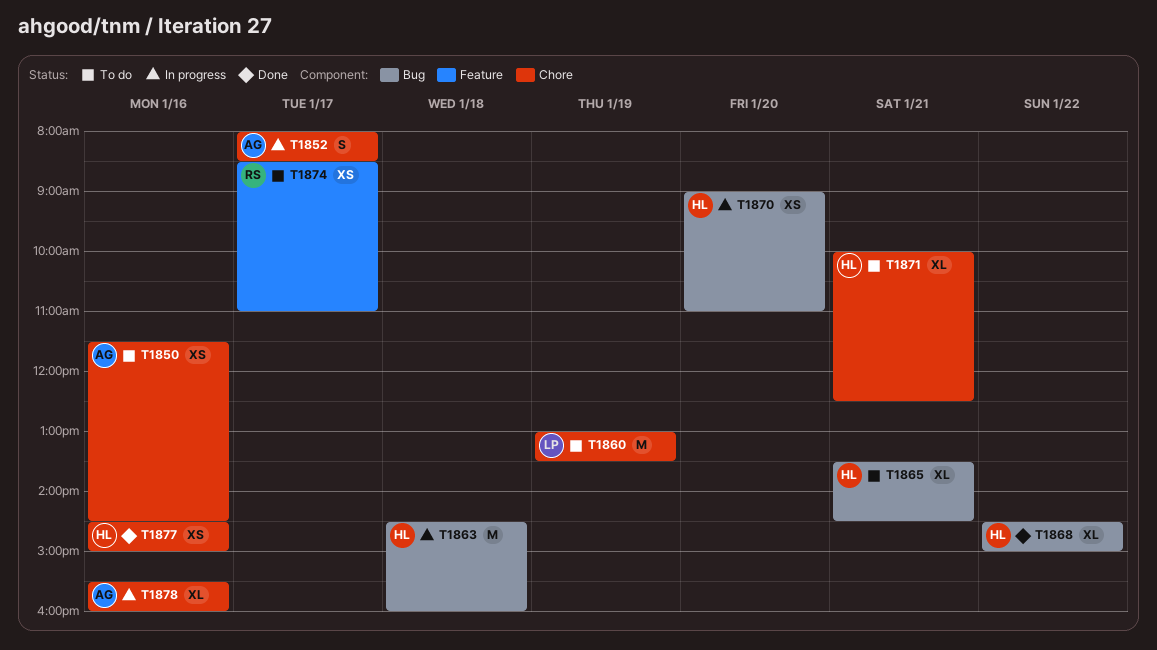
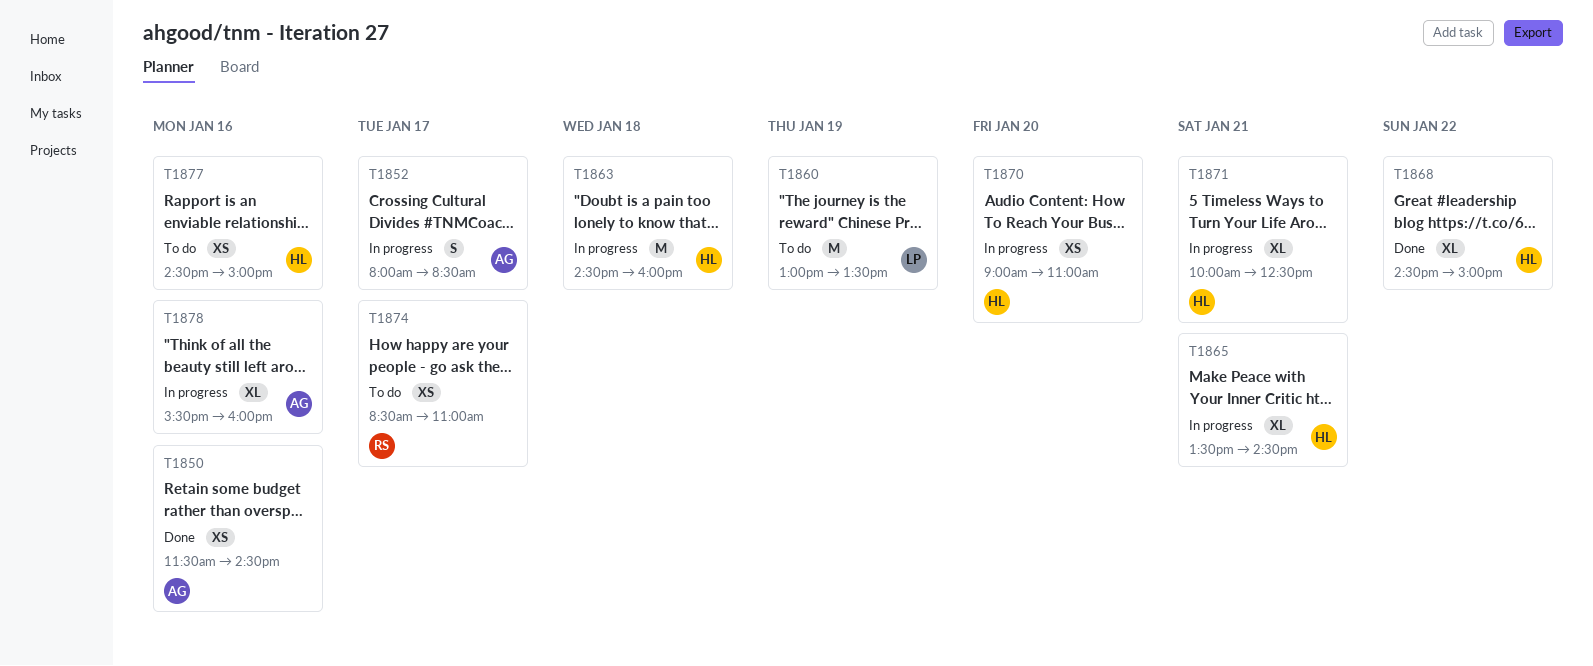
T1850, status: To do -> Done
T1865, status: To do -> In progress
T1871, status: To do -> In progress
T1877, status: Done -> To do

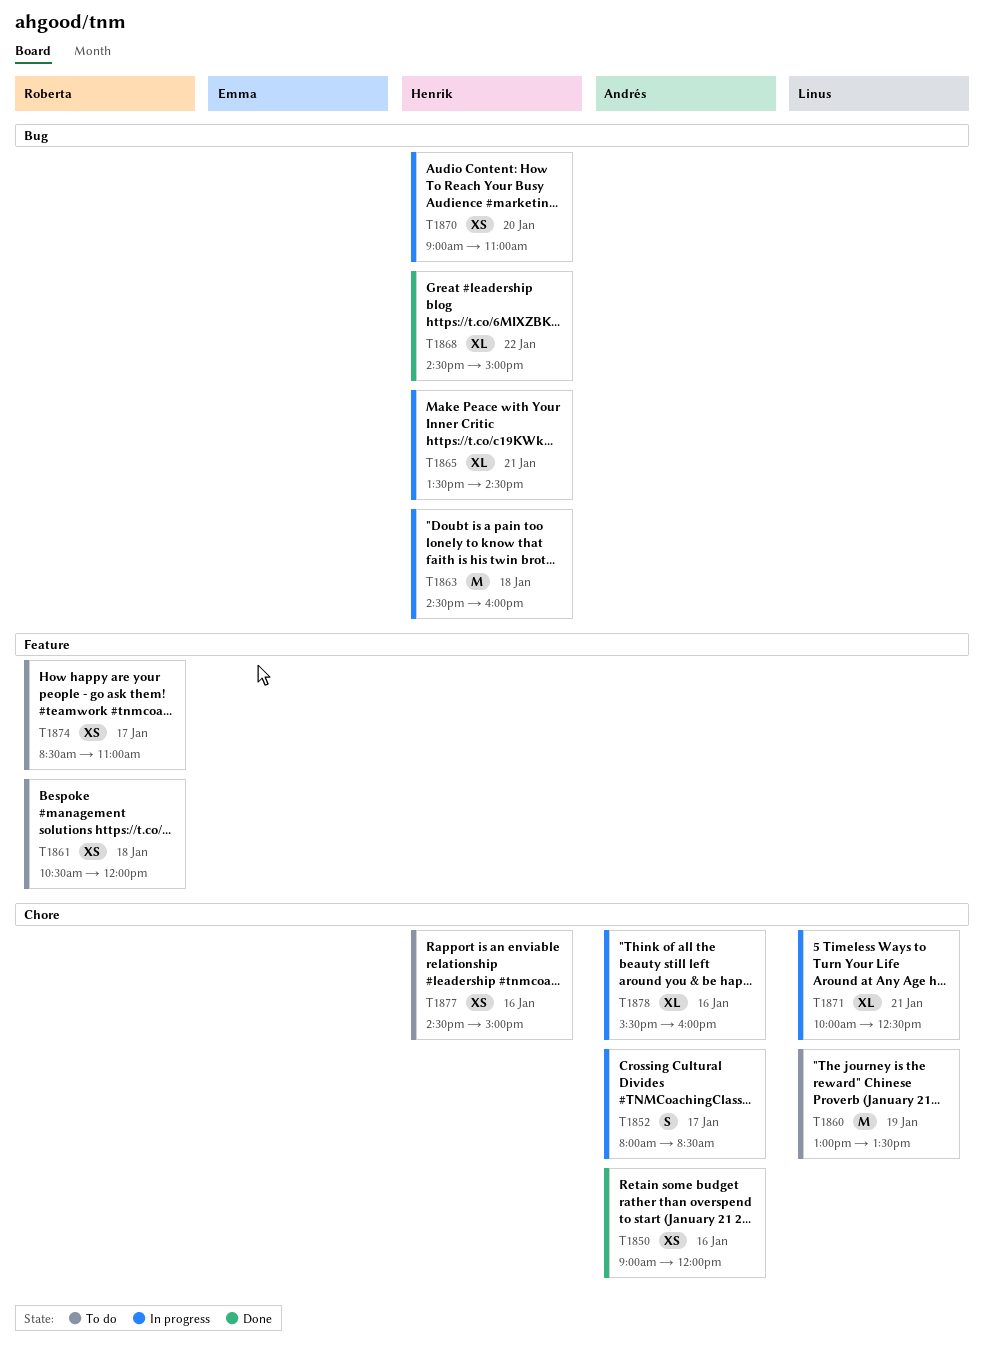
T1850, begins: 11:30 -> 09:00
T1850, ends: 14:30 -> 12:00
T1861: none -> present
T1871, owner: Henrik -> Linus

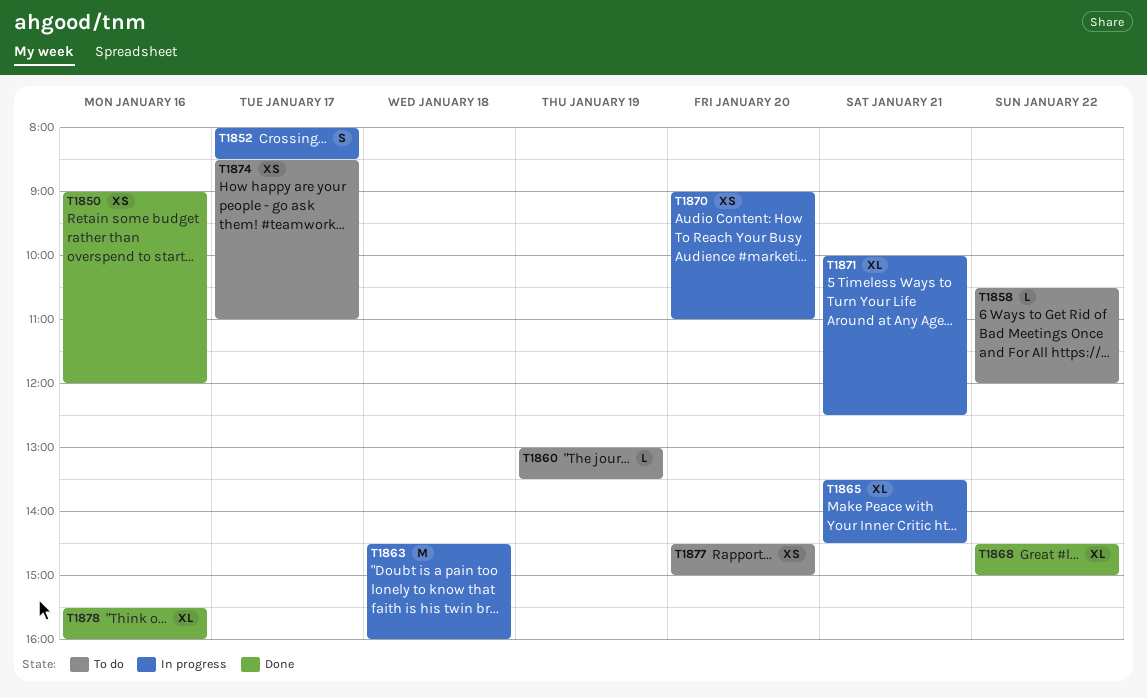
T1858: none -> present
T1860, estimate: M -> L
T1861: present -> none
T1877, day: Jan 16 -> Jan 20
T1878, status: In progress -> Done

